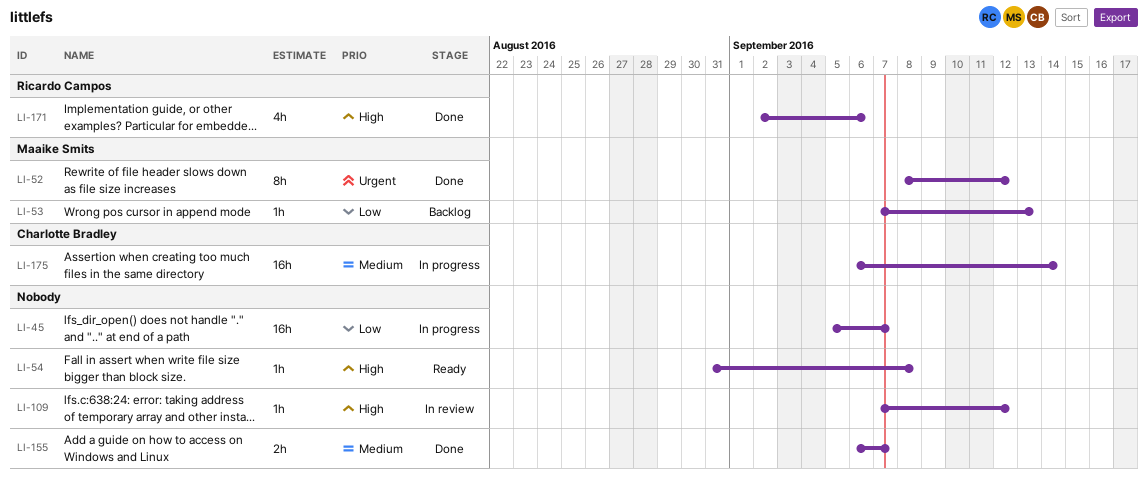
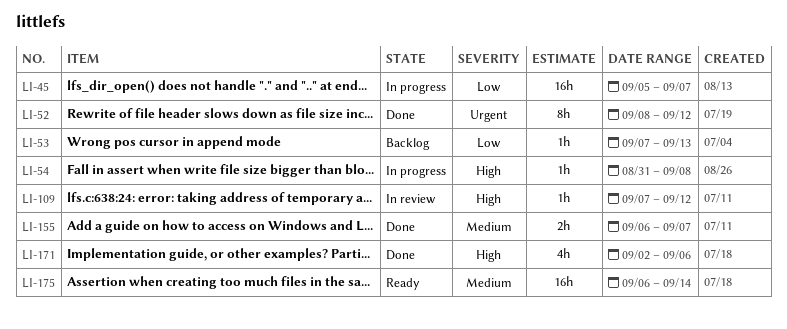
LI-54, status: Ready -> In progress
LI-175, status: In progress -> Ready

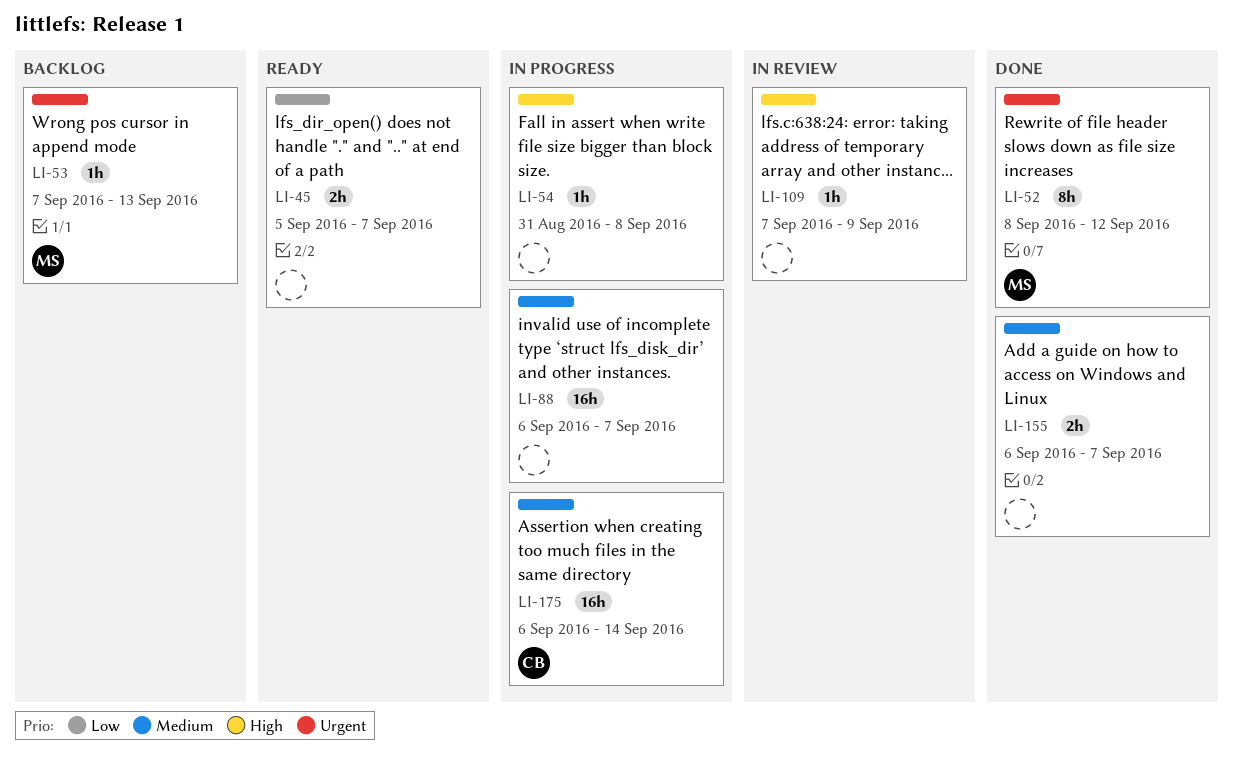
LI-45, status: In progress -> Ready
LI-45, estimate: 16h -> 2h
LI-53, priority: Low -> Urgent
LI-88: none -> present
LI-109, due: Sep 12 -> Sep 9
LI-171: present -> none
LI-175, status: Ready -> In progress

